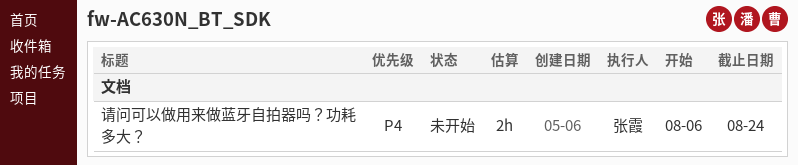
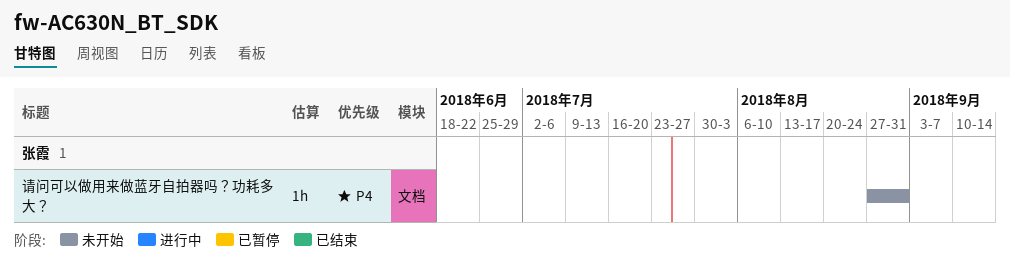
请问可以做用来做蓝牙自拍器吗？功耗多大？, estimate: 2h -> 1h
请问可以做用来做蓝牙自拍器吗？功耗多大？, start: Aug 6 -> Aug 27
请问可以做用来做蓝牙自拍器吗？功耗多大？, due: Aug 24 -> Aug 31

